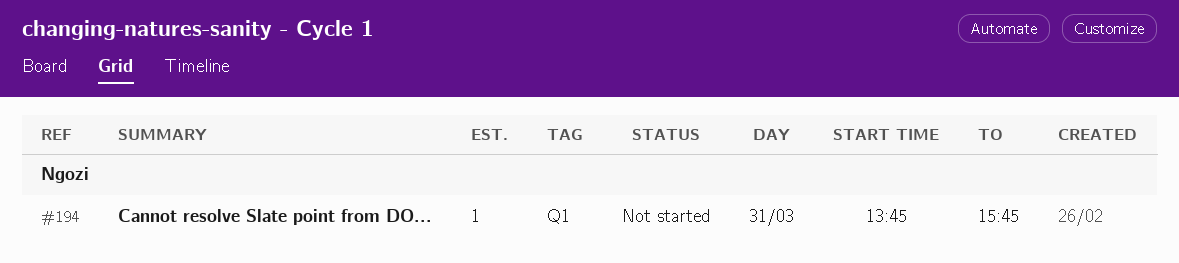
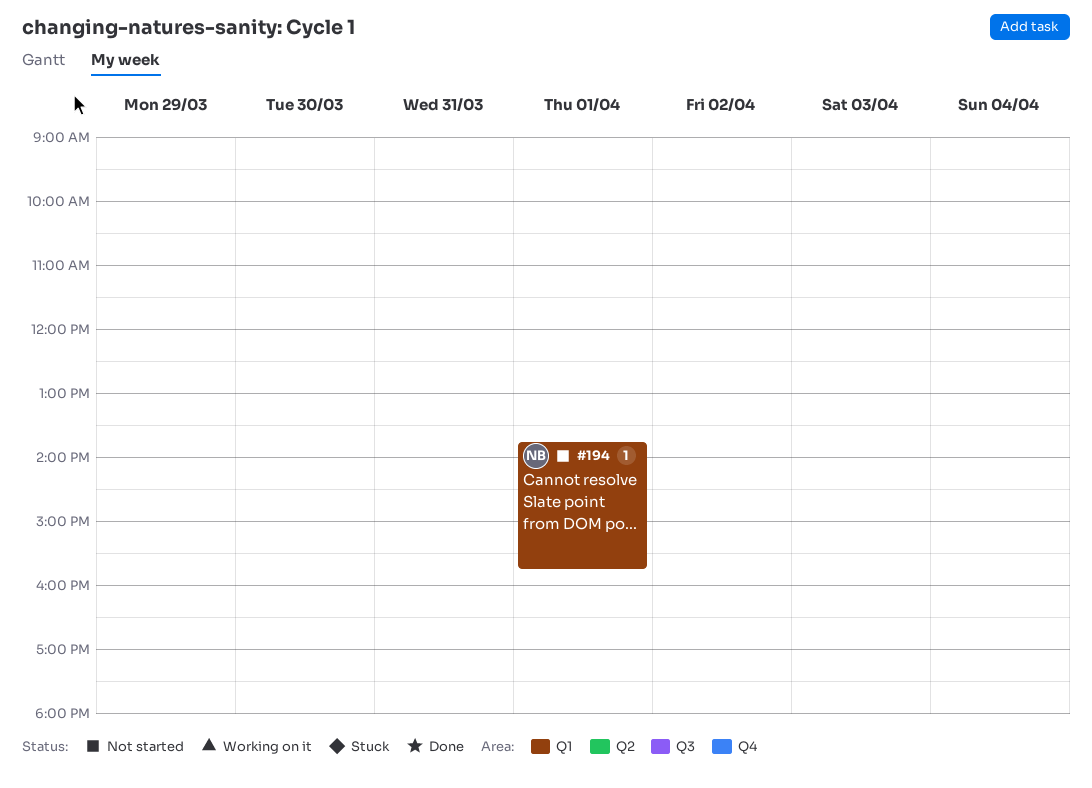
#194, day: Mar 31 -> Apr 1

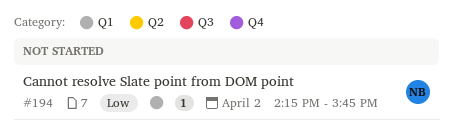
#194, day: Apr 1 -> Apr 2
#194, begins: 13:45 -> 14:15

